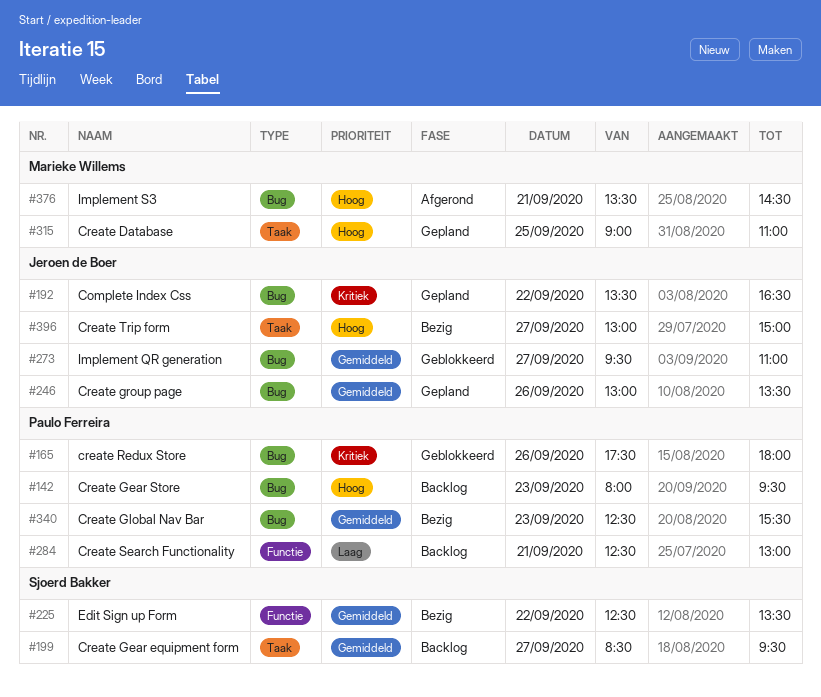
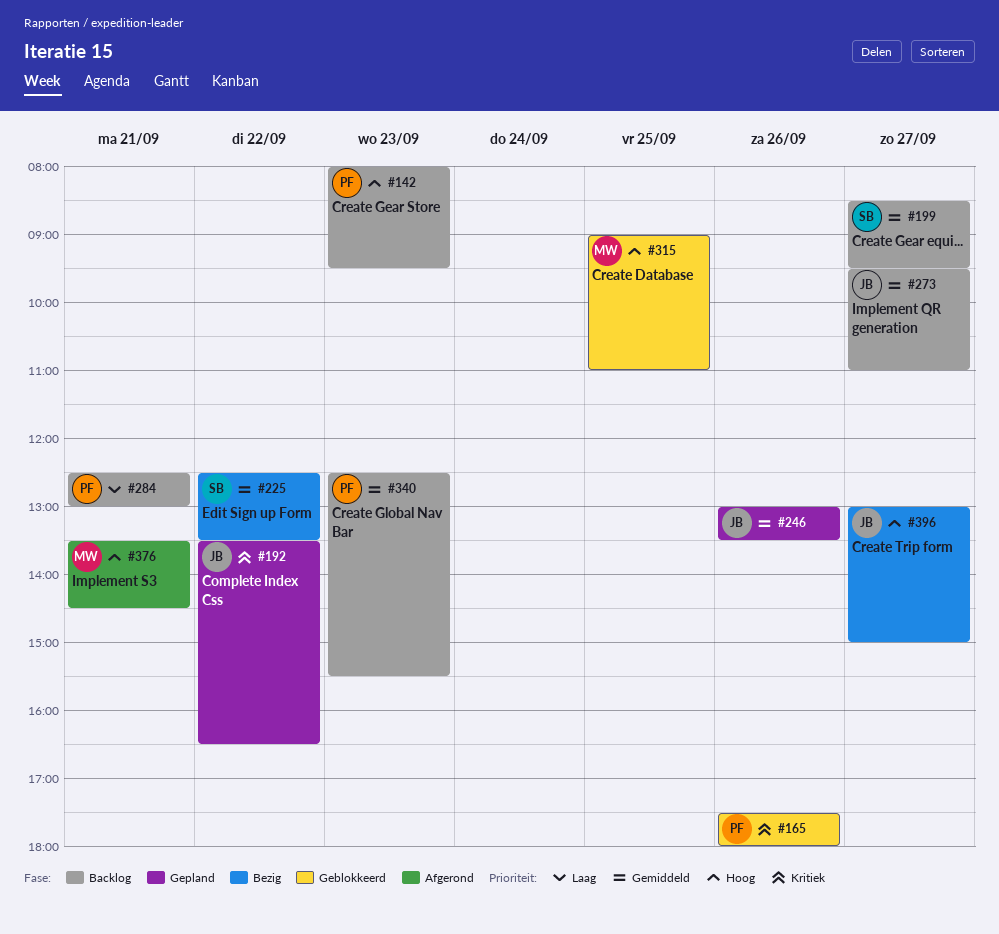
#273, status: Geblokkeerd -> Backlog
#315, status: Gepland -> Geblokkeerd
#340, status: Bezig -> Backlog

